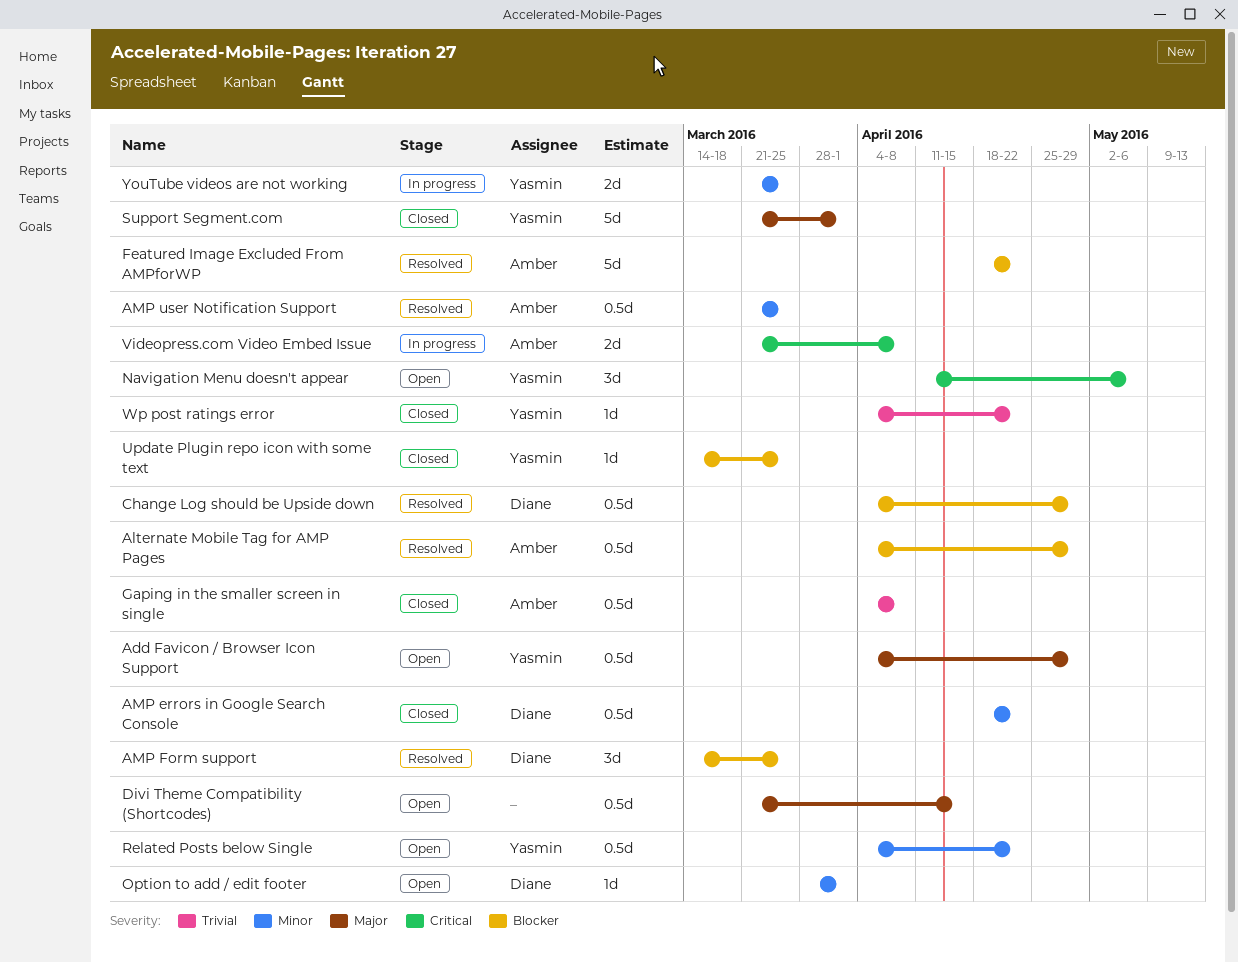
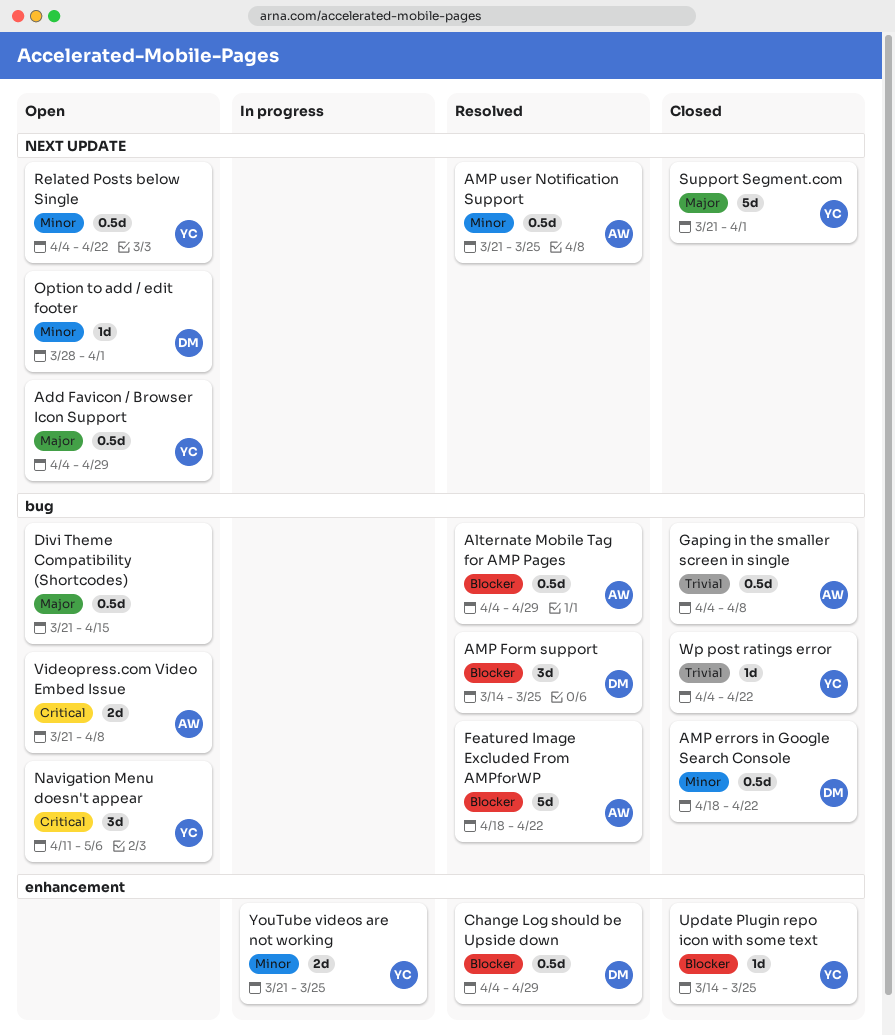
Videopress.com Video Embed Issue, status: In progress -> Open

